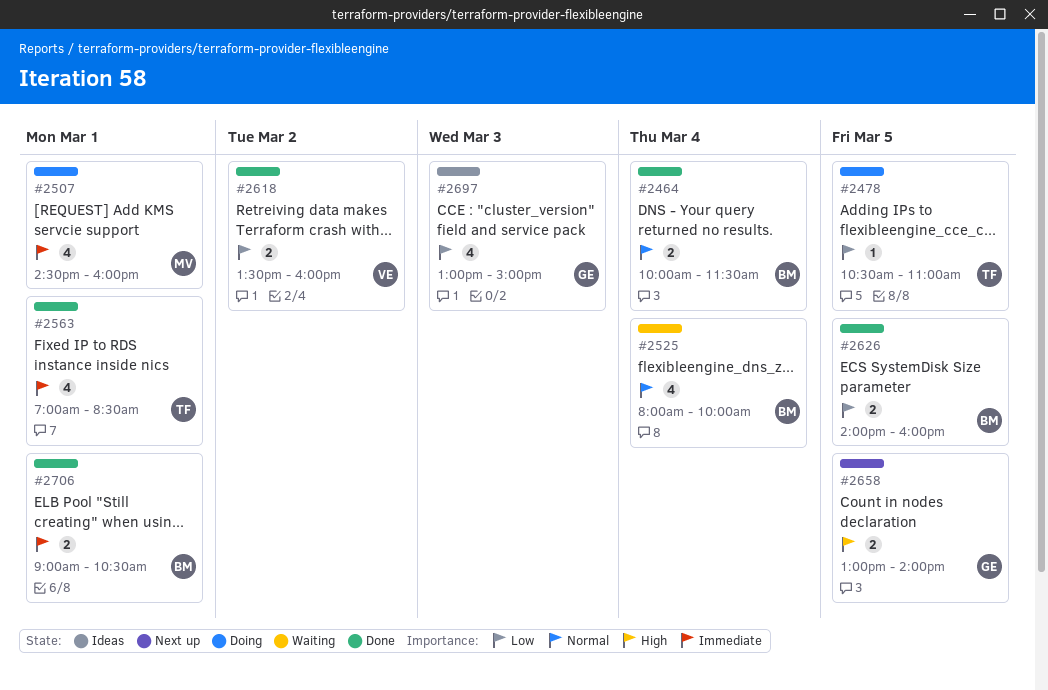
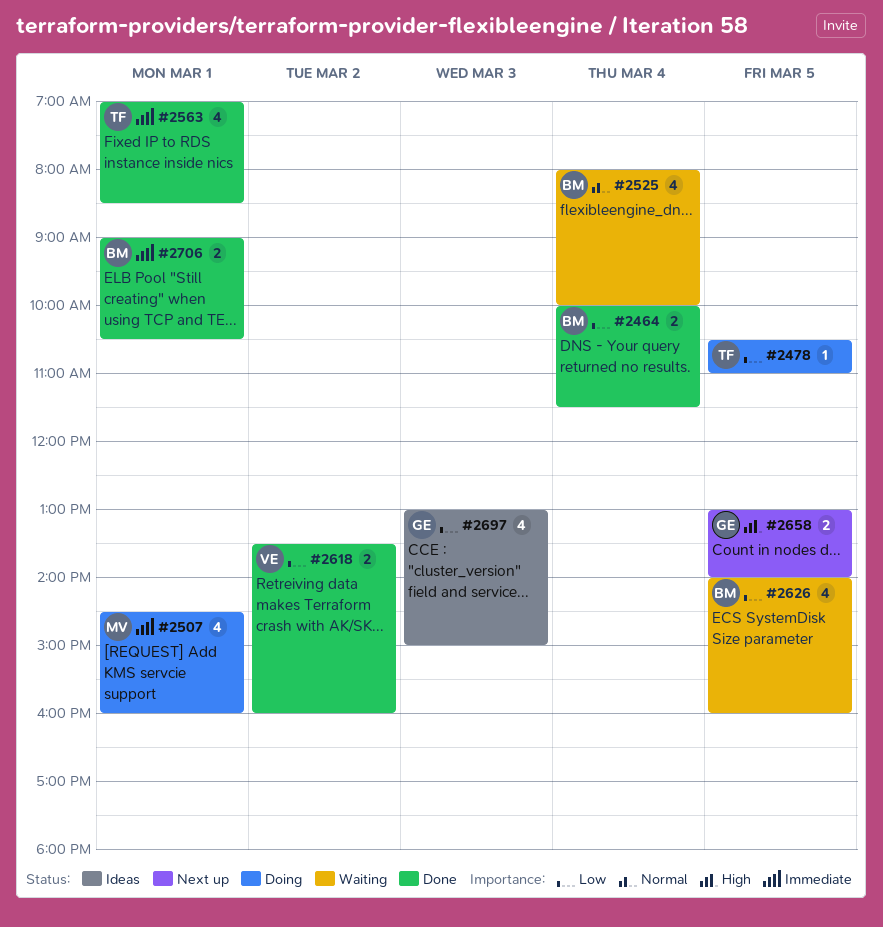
#2464, priority: Normal -> Low
#2626, status: Done -> Waiting
#2626, estimate: 2 -> 4

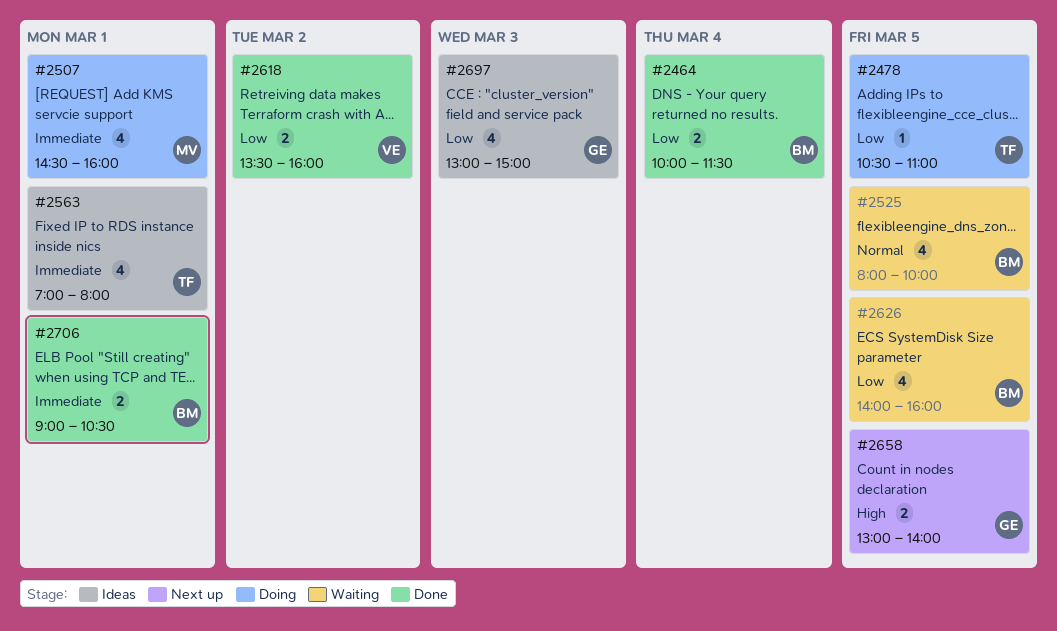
#2525, day: Mar 4 -> Mar 5
#2563, status: Done -> Ideas
#2563, ends: 08:30 -> 08:00

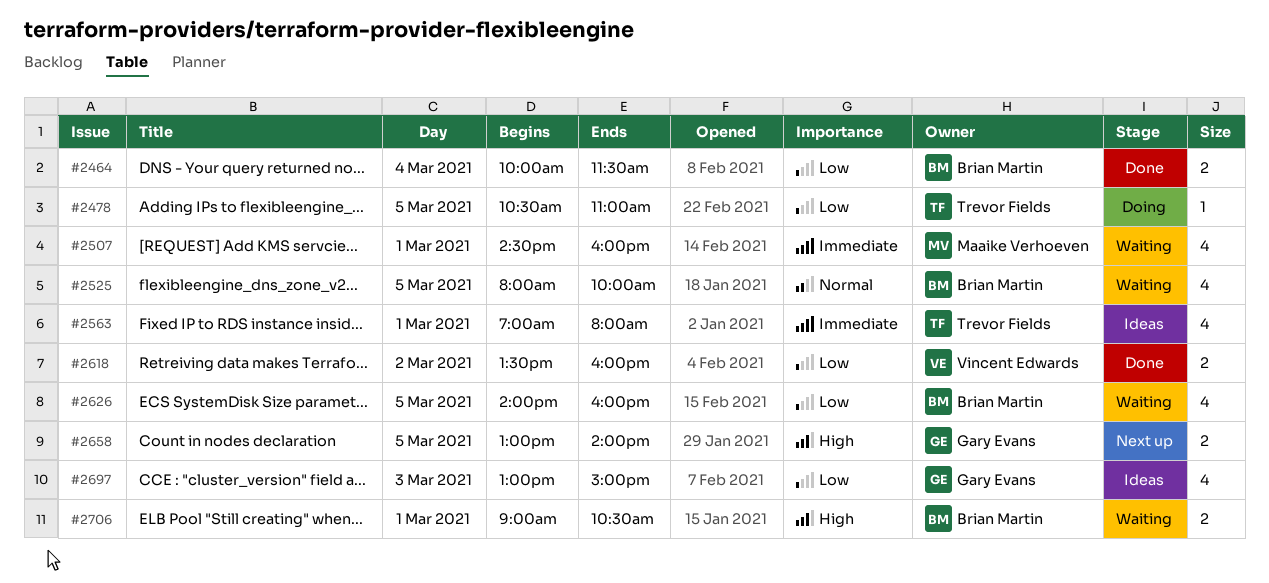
#2507, status: Doing -> Waiting
#2706, status: Done -> Waiting
#2706, priority: Immediate -> High

